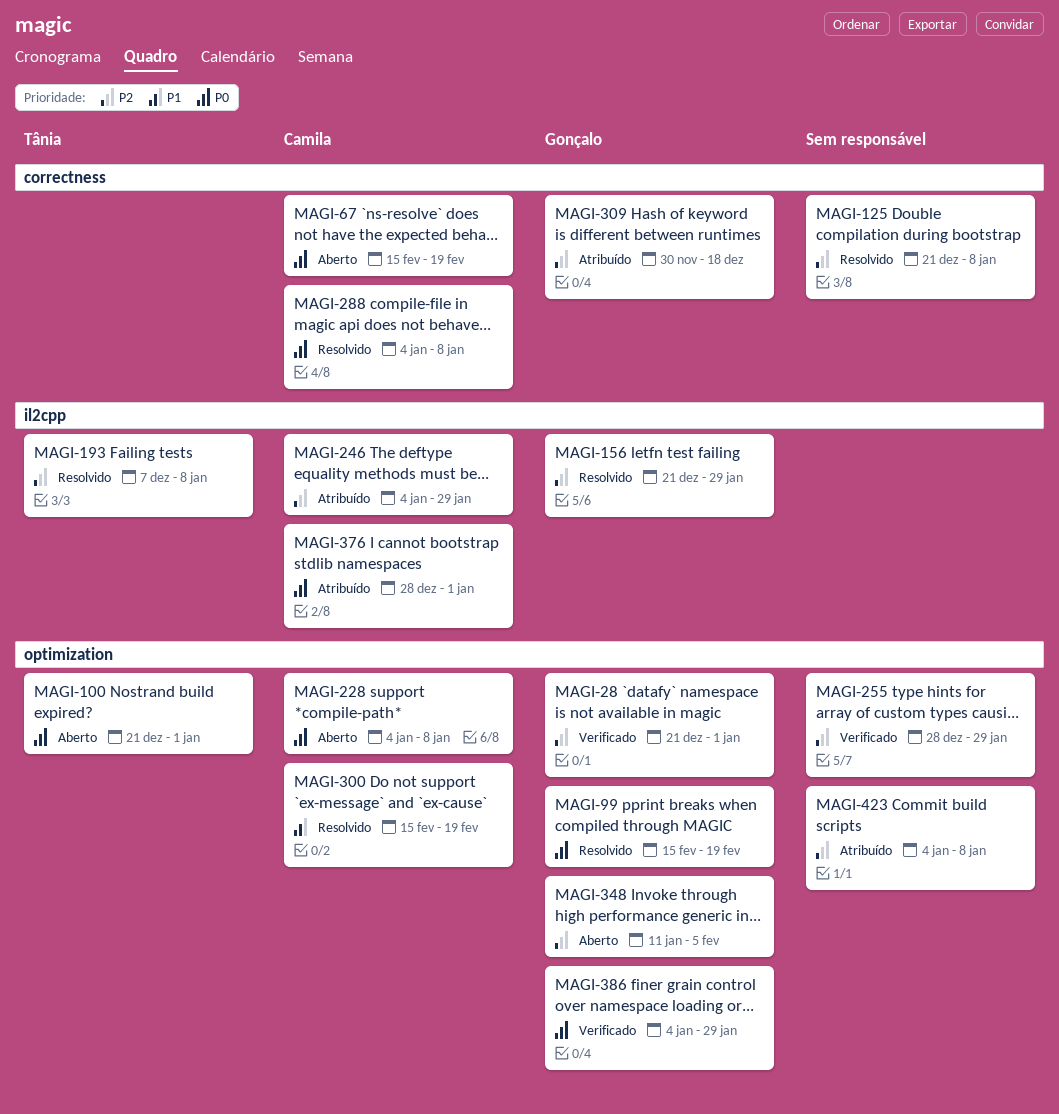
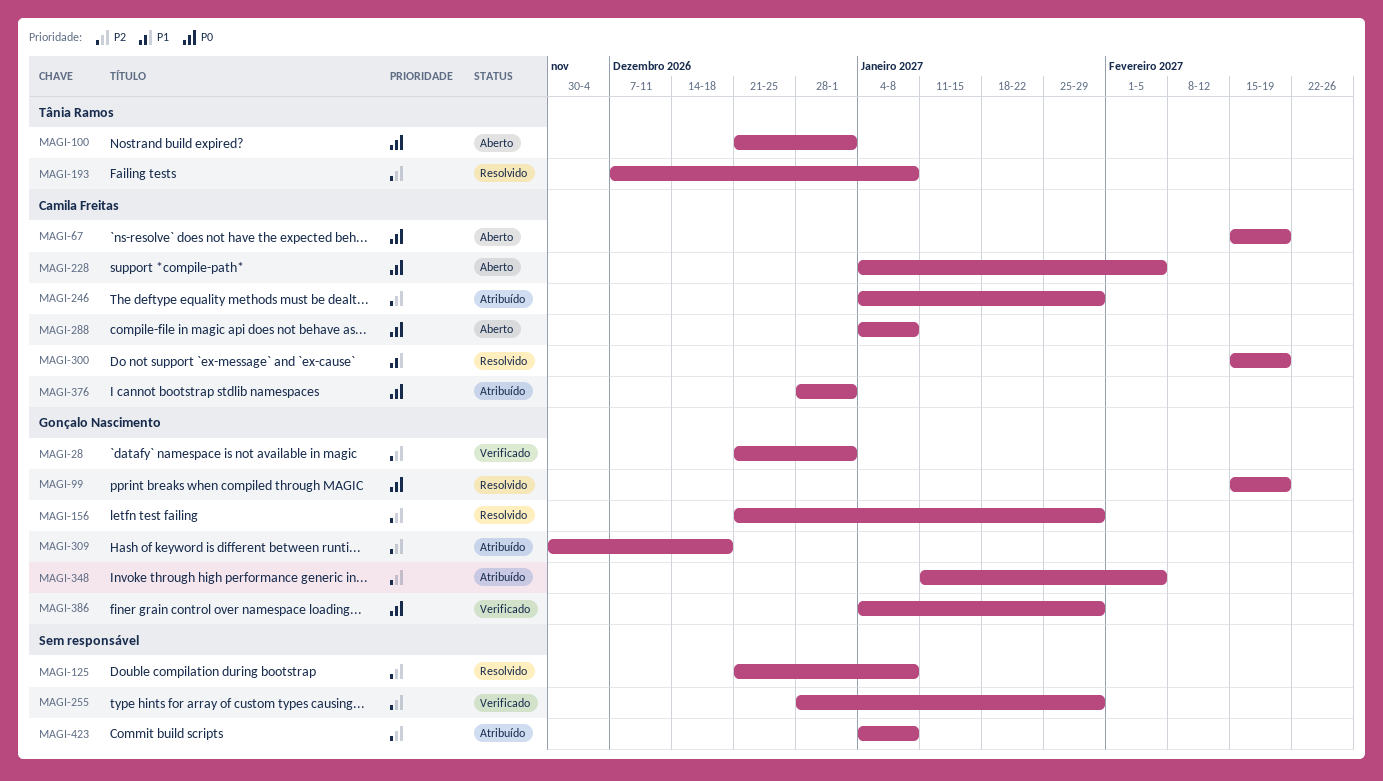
MAGI-228, due: Jan 8 -> Feb 5
MAGI-288, status: Resolvido -> Aberto
MAGI-348, status: Aberto -> Atribuído

